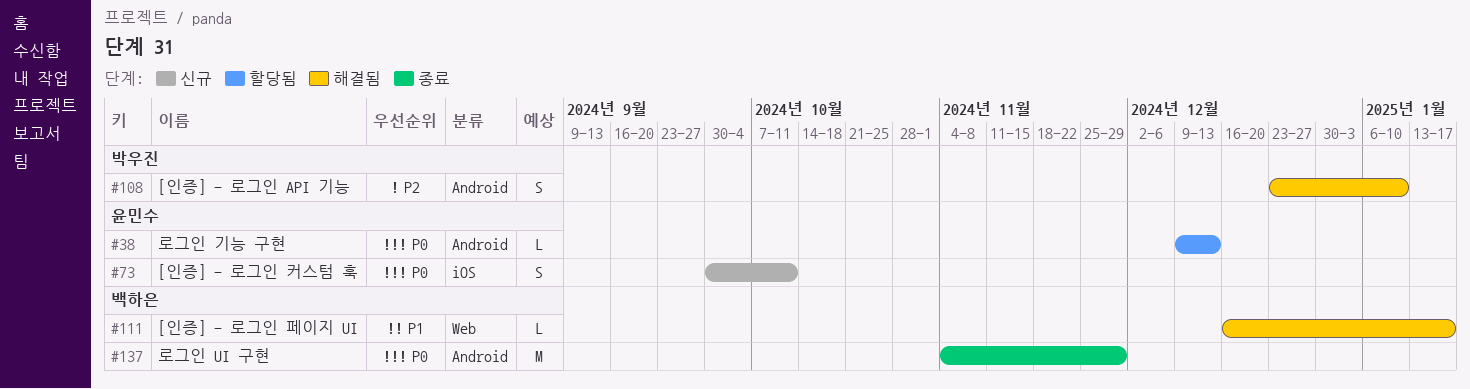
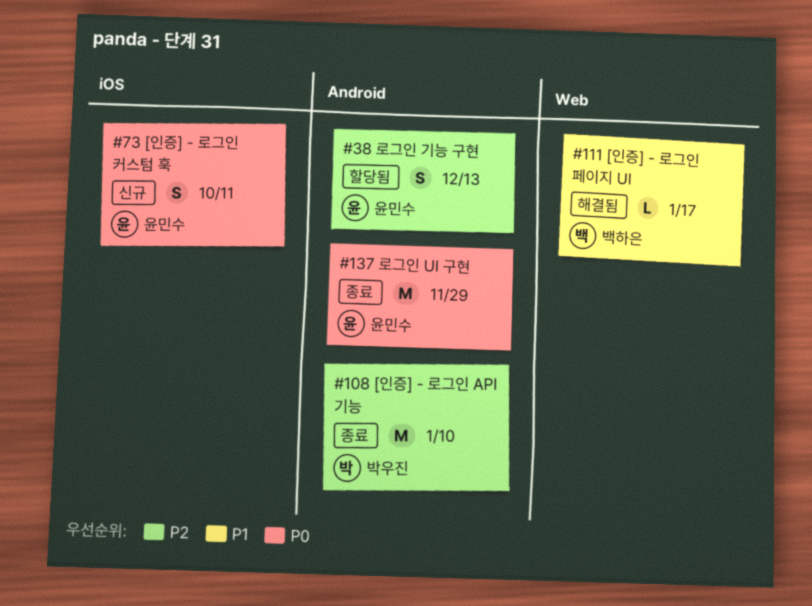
#38, priority: P0 -> P2
#38, estimate: L -> S
#108, status: 해결됨 -> 종료
#108, estimate: S -> M
#137, owner: 백하은 -> 윤민수

